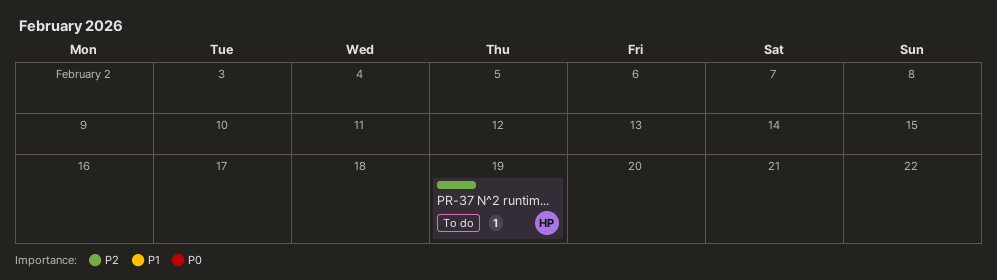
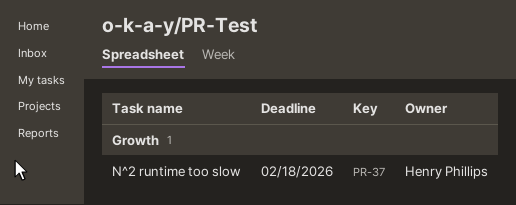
PR-37, due: Feb 19 -> Feb 18

